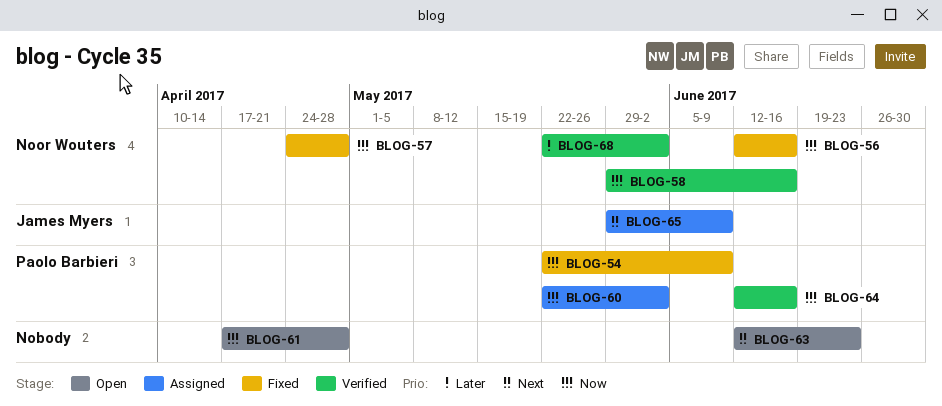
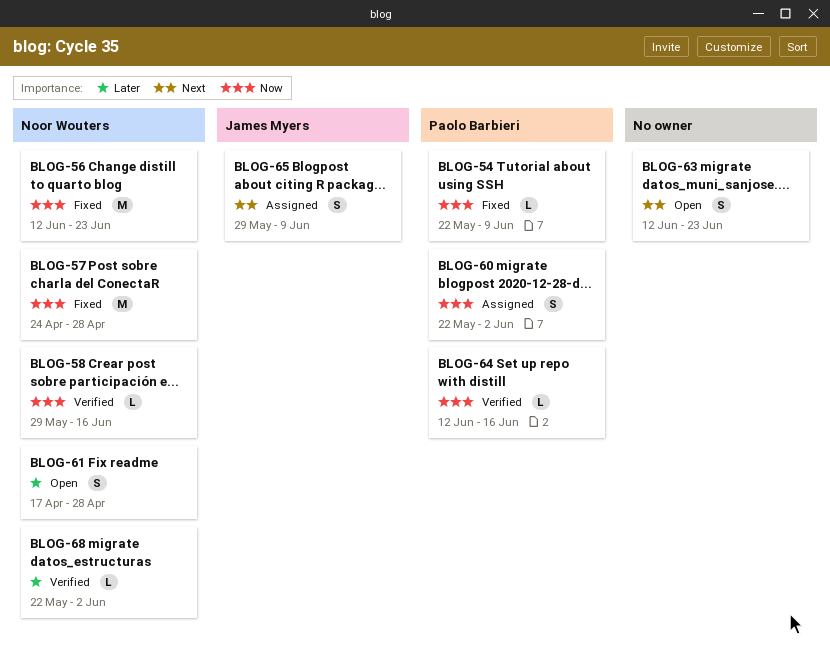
BLOG-56, due: Jun 16 -> Jun 23
BLOG-61, owner: none -> Noor Wouters
BLOG-61, priority: Now -> Later

